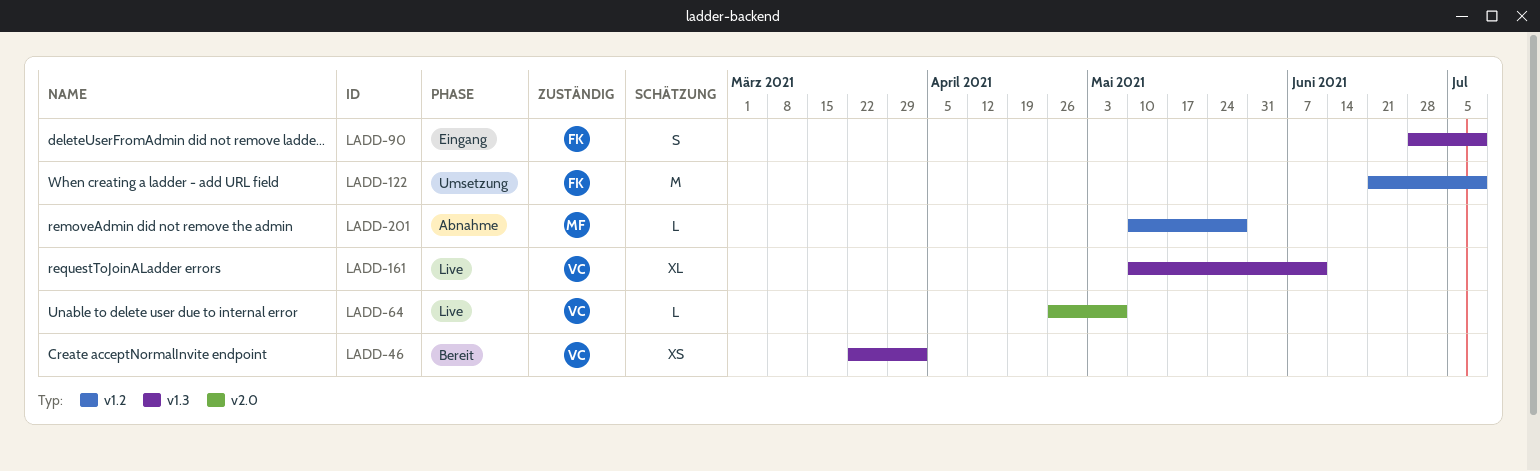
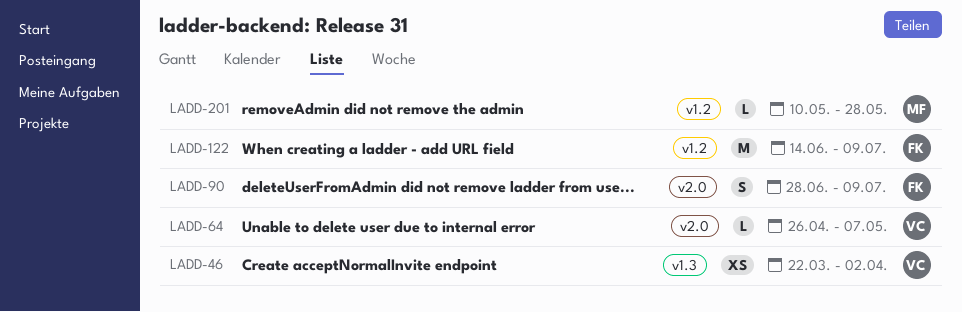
LADD-90, label: v1.3 -> v2.0
LADD-122, start: Jun 21 -> Jun 14
LADD-161: present -> none

